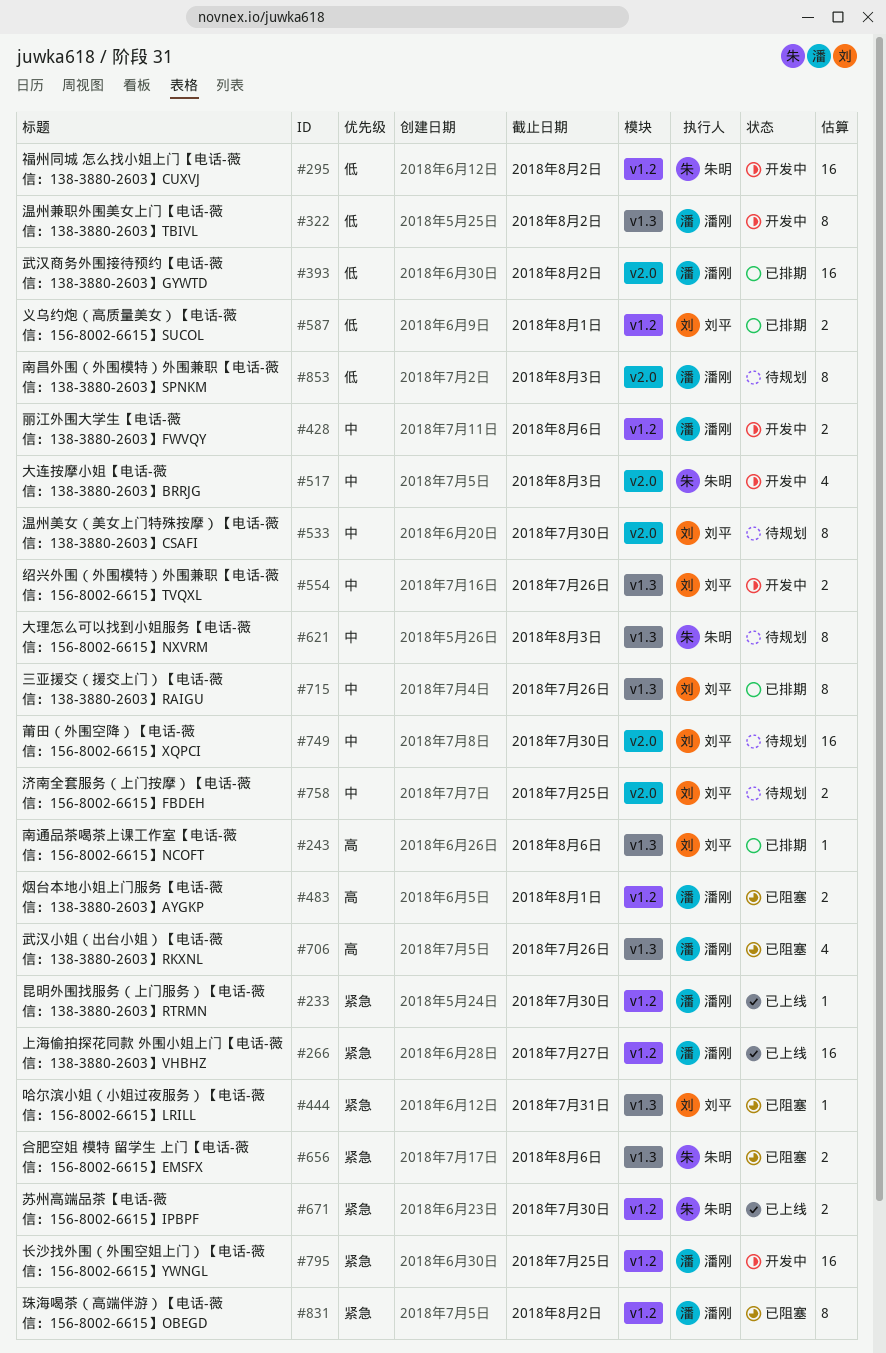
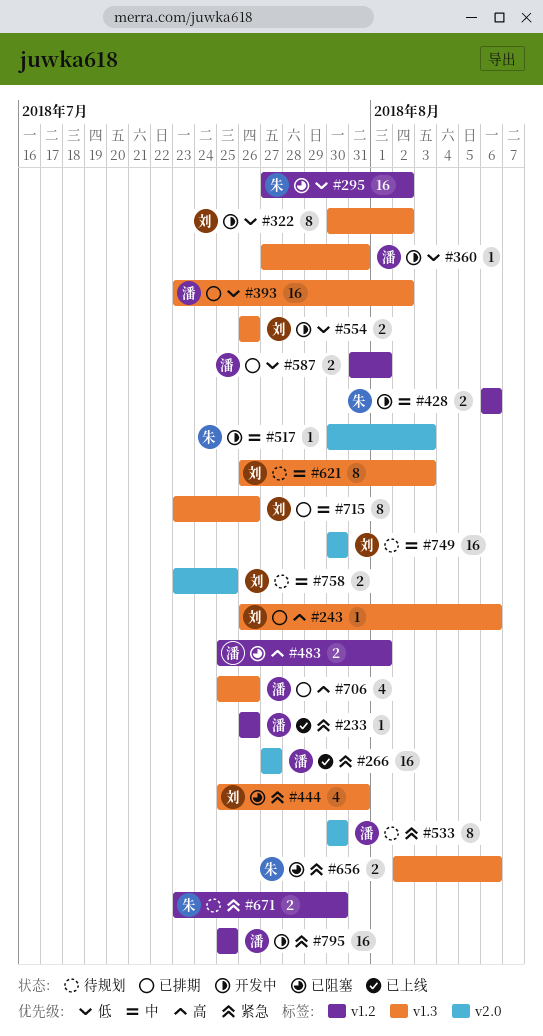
#233, due: Jul 30 -> Jul 26
#266, label: v1.2 -> v2.0
#295, status: 开发中 -> 已阻塞
#322, owner: 潘刚 -> 刘平
#360: none -> present
#393, label: v2.0 -> v1.3
#428, owner: 潘刚 -> 朱明
#444, estimate: 1 -> 4
#517, estimate: 4 -> 1
#533, owner: 刘平 -> 潘刚
#533, priority: 中 -> 紧急
#554, priority: 中 -> 低
#587, owner: 刘平 -> 潘刚
#621, owner: 朱明 -> 刘平
#671, status: 已上线 -> 待规划
#706, status: 已阻塞 -> 已排期
#831: present -> none
#853: present -> none

